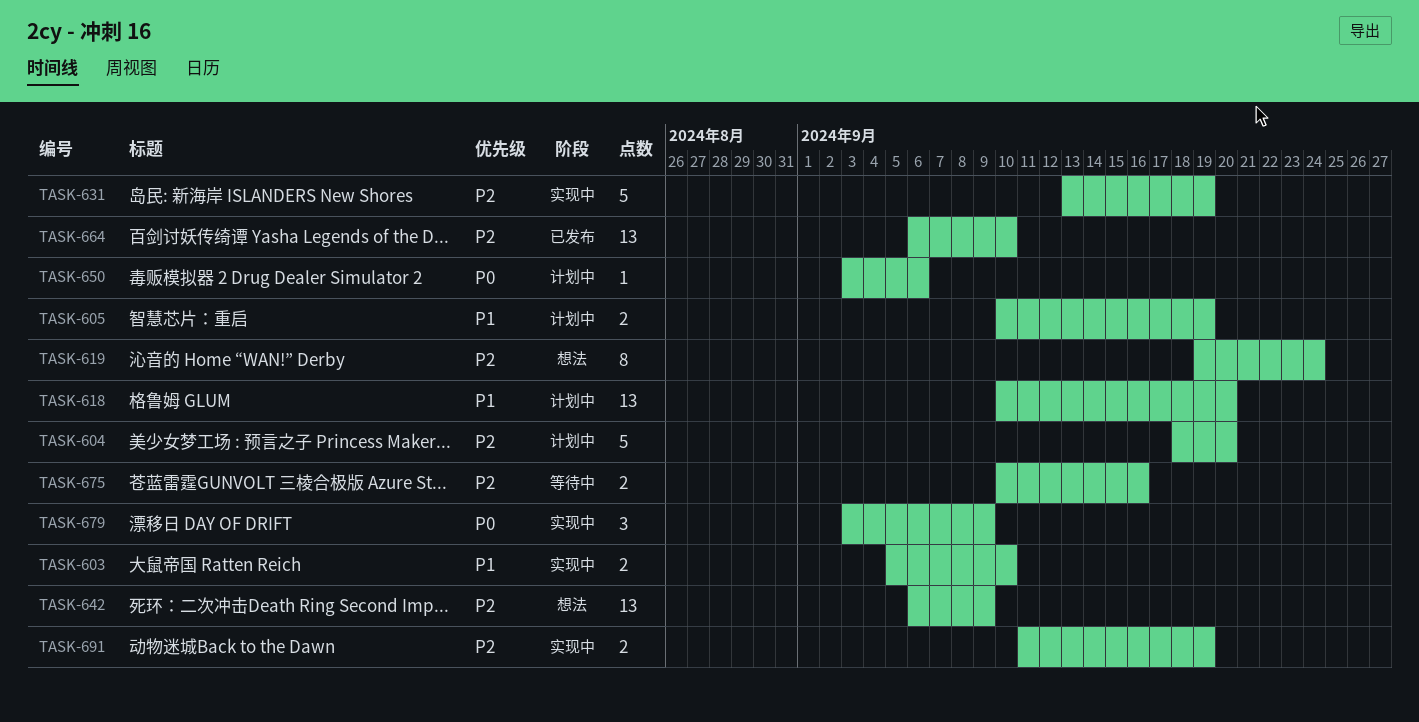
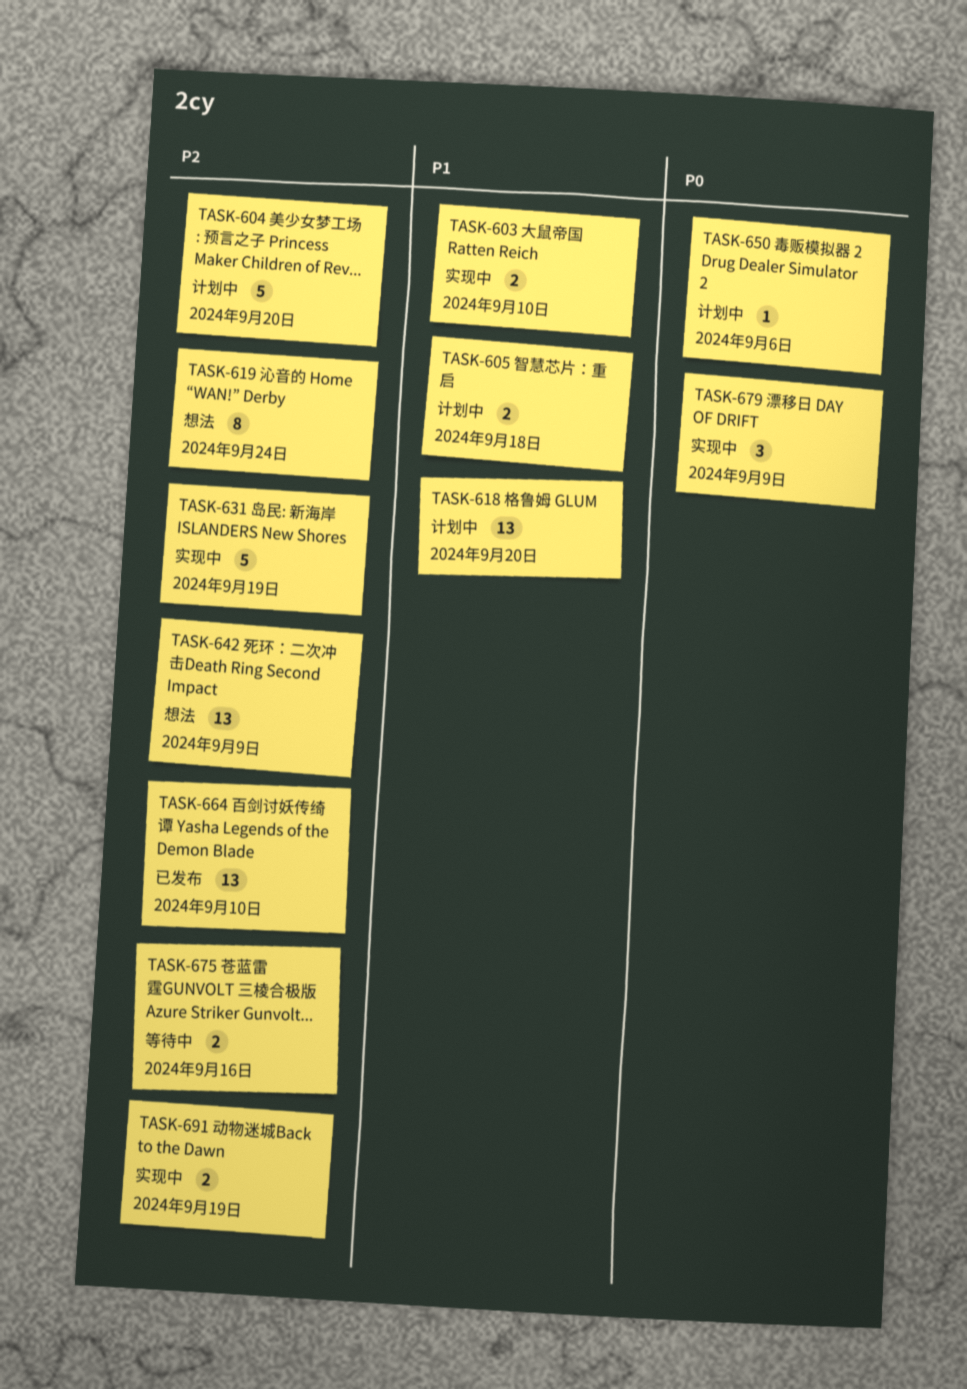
TASK-605, due: Sep 19 -> Sep 18

